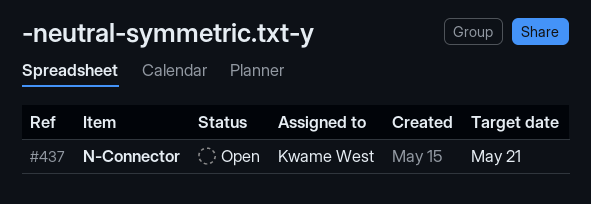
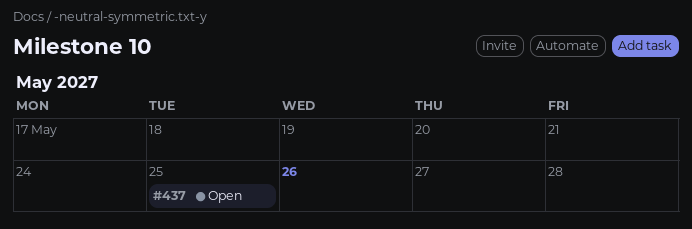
#437, due: May 21 -> May 25

